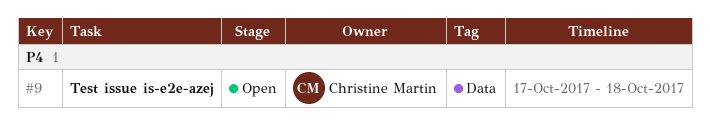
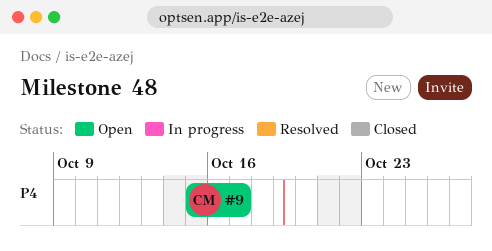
#9, start: Oct 17 -> Oct 15
#9, due: Oct 18 -> Oct 17

